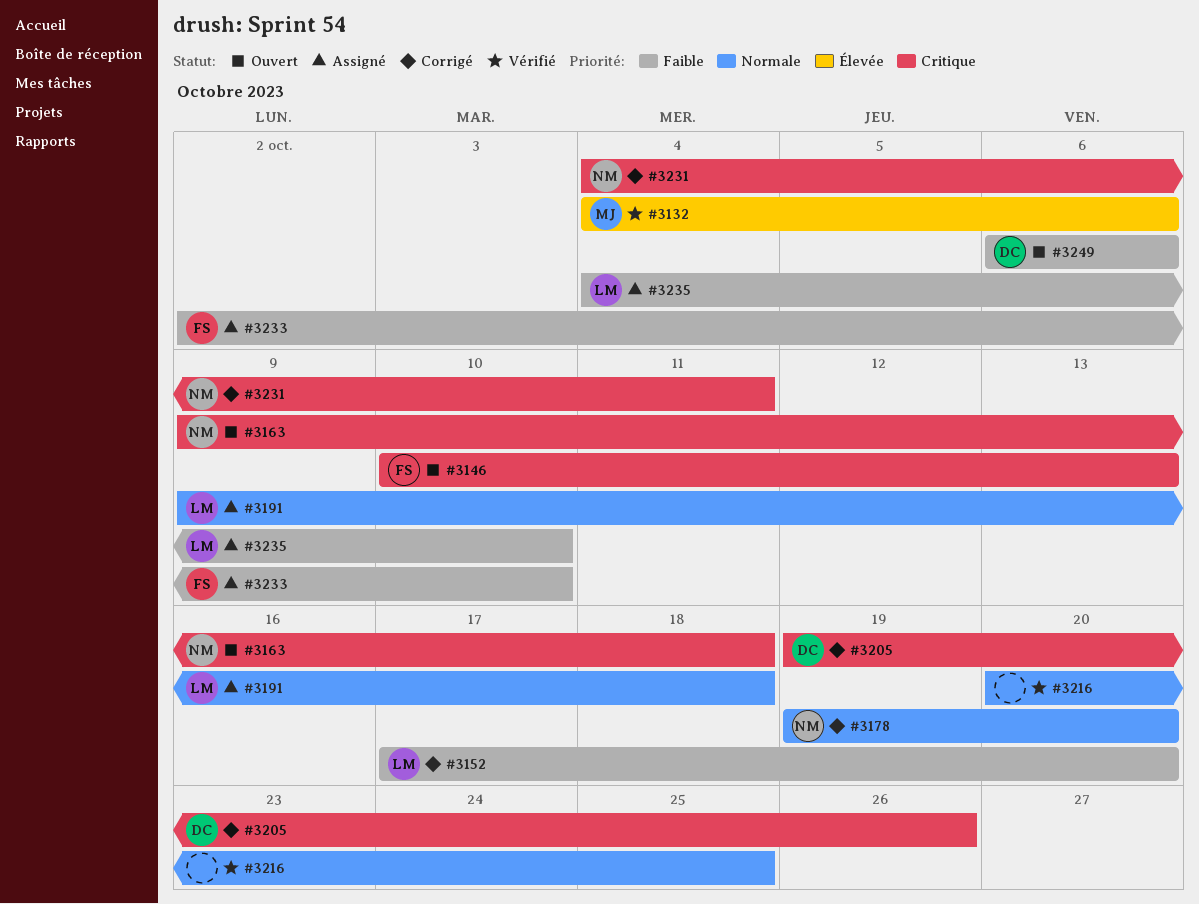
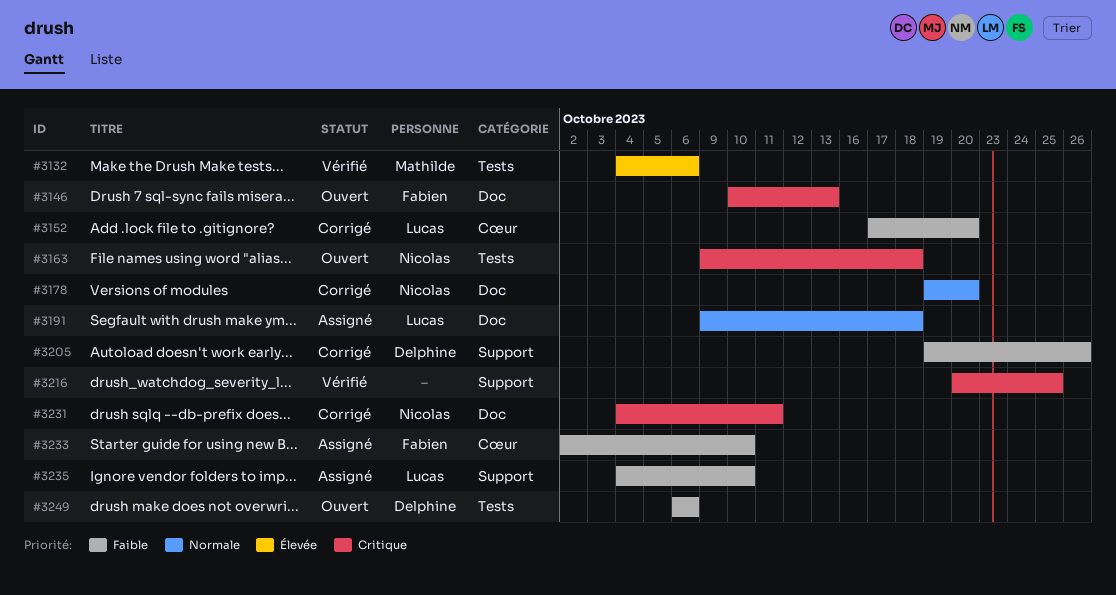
#3205, priority: Critique -> Faible
#3216, priority: Normale -> Critique

